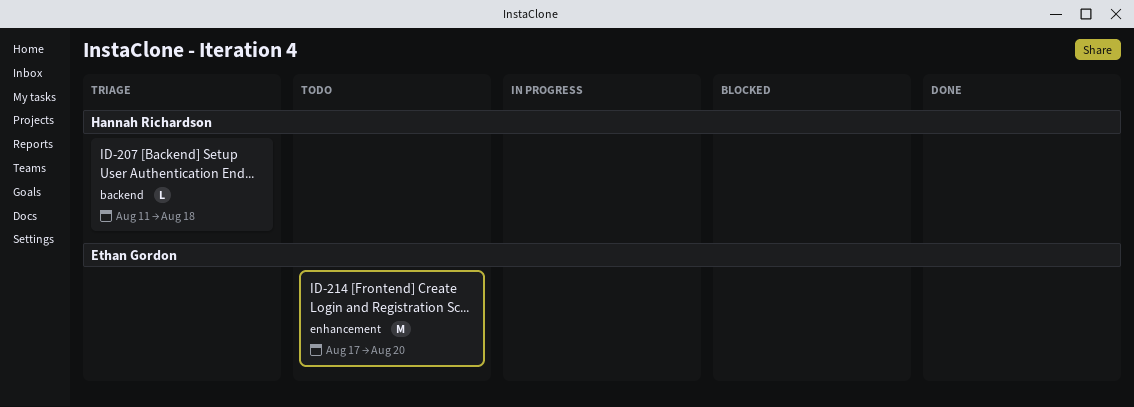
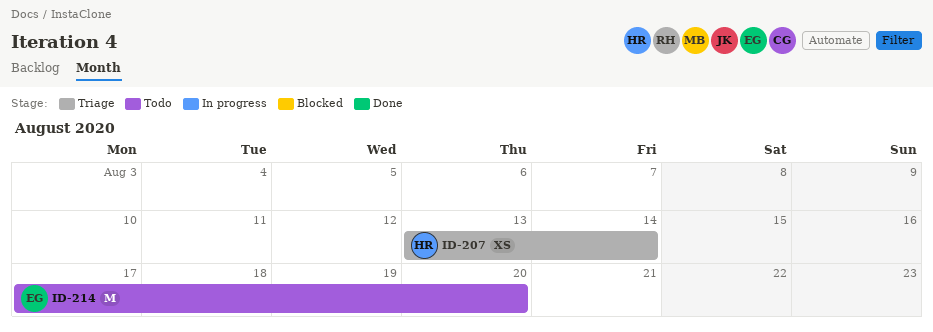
ID-207, estimate: L -> XS
ID-207, start: Aug 11 -> Aug 13
ID-207, due: Aug 18 -> Aug 14

